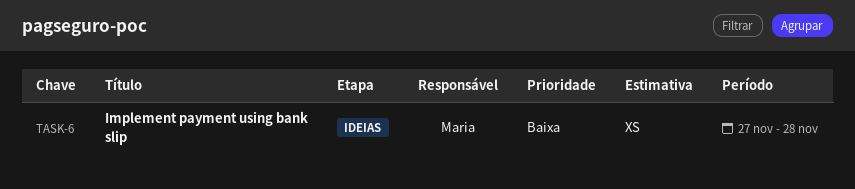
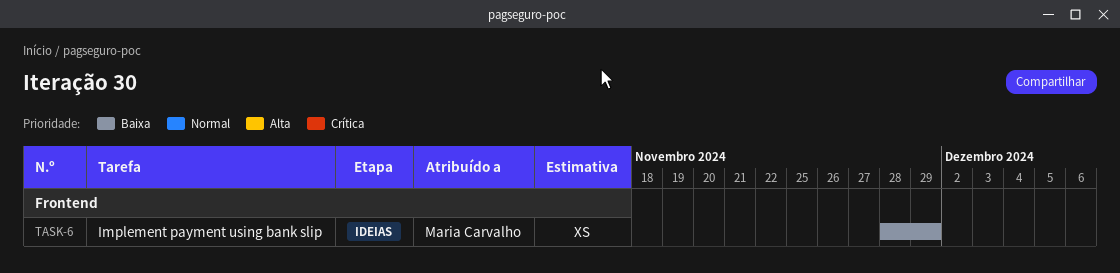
TASK-6, start: Nov 27 -> Nov 28
TASK-6, due: Nov 28 -> Nov 29

